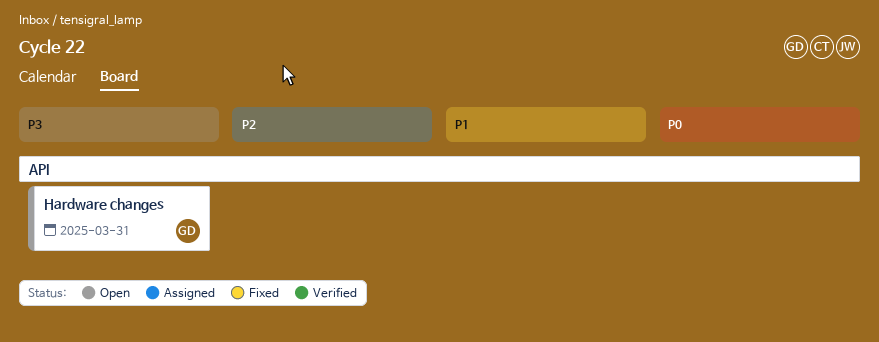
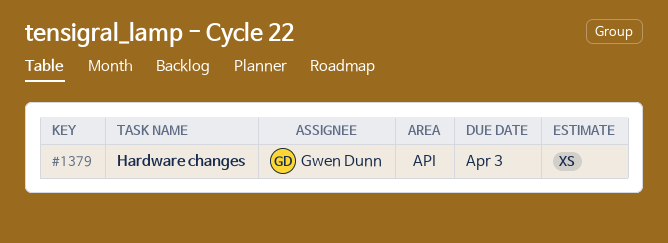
Hardware changes, due: Mar 31 -> Apr 3

